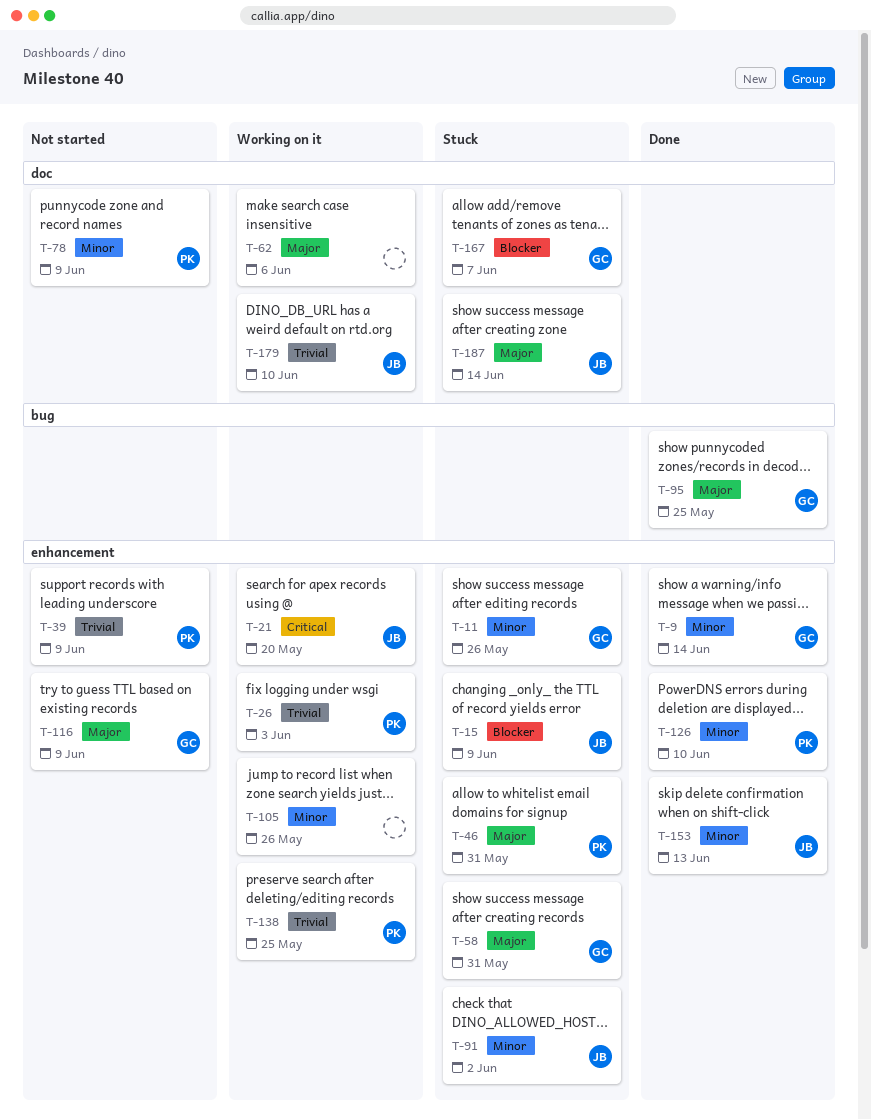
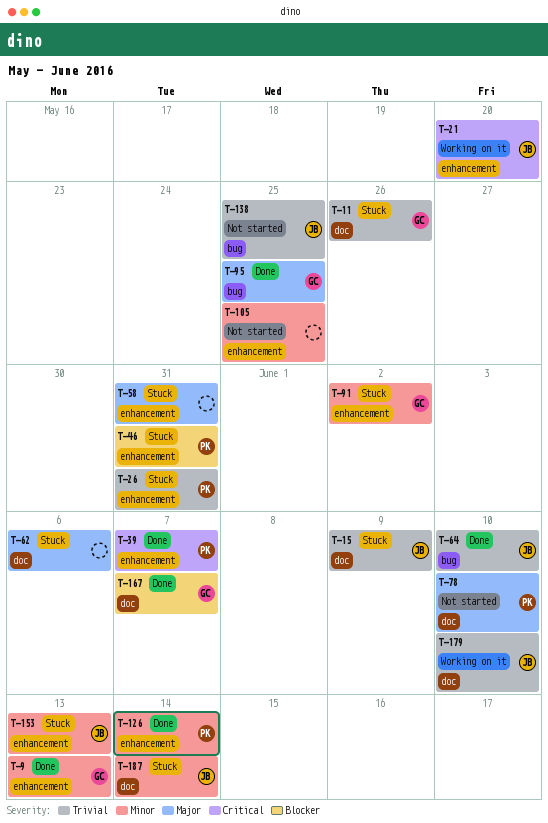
T-9, due: Jun 14 -> Jun 13
T-11, priority: Minor -> Trivial
T-11, label: enhancement -> doc
T-15, priority: Blocker -> Trivial
T-15, label: enhancement -> doc
T-26, status: Working on it -> Stuck
T-26, due: Jun 3 -> May 31
T-39, status: Not started -> Done
T-39, priority: Trivial -> Critical
T-39, due: Jun 9 -> Jun 7
T-46, priority: Major -> Blocker
T-58, owner: GC -> none
T-62, status: Working on it -> Stuck
T-64: none -> present
T-78, priority: Minor -> Major
T-78, due: Jun 9 -> Jun 10
T-91, owner: JB -> GC
T-105, status: Working on it -> Not started
T-105, due: May 26 -> May 25
T-116: present -> none
T-126, due: Jun 10 -> Jun 14
T-138, status: Working on it -> Not started
T-138, owner: PK -> JB
T-138, label: enhancement -> bug
T-153, status: Done -> Stuck
T-167, status: Stuck -> Done
T-187, priority: Major -> Minor

